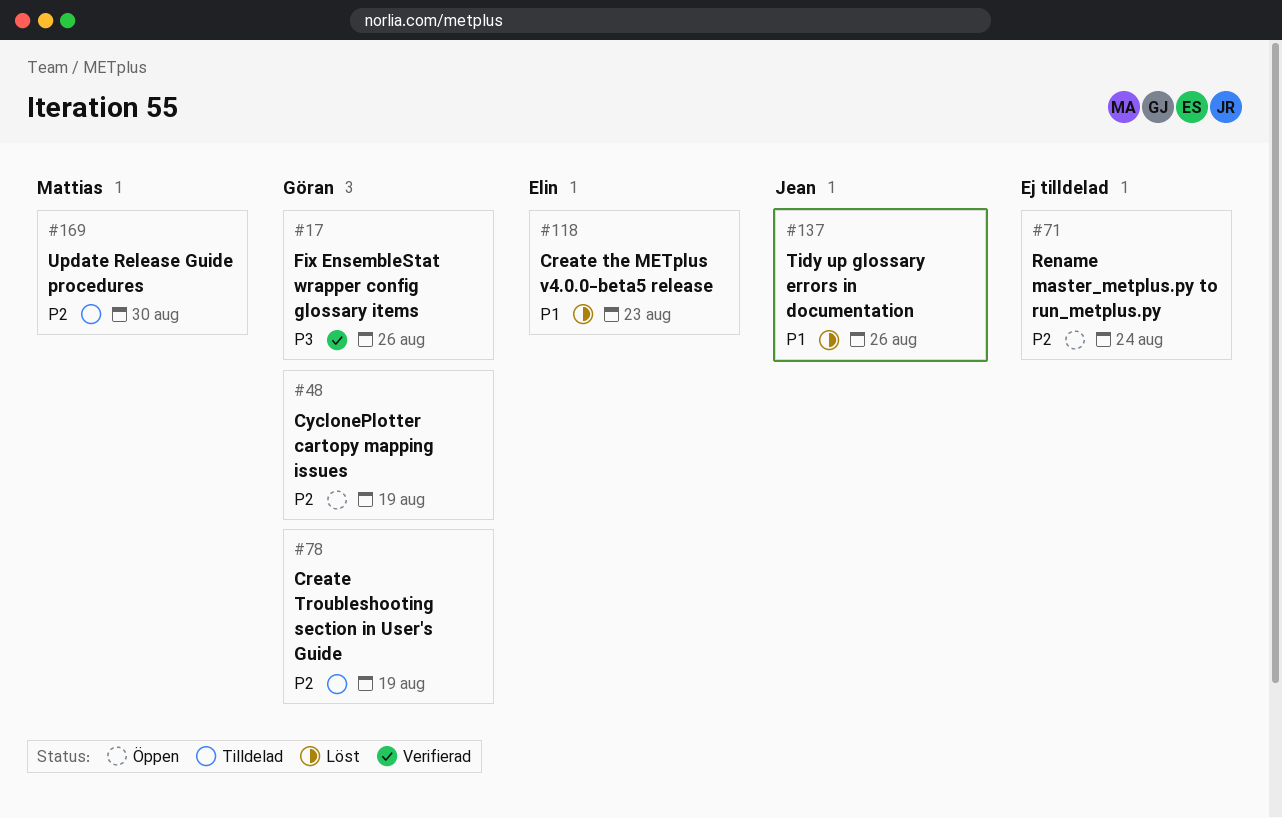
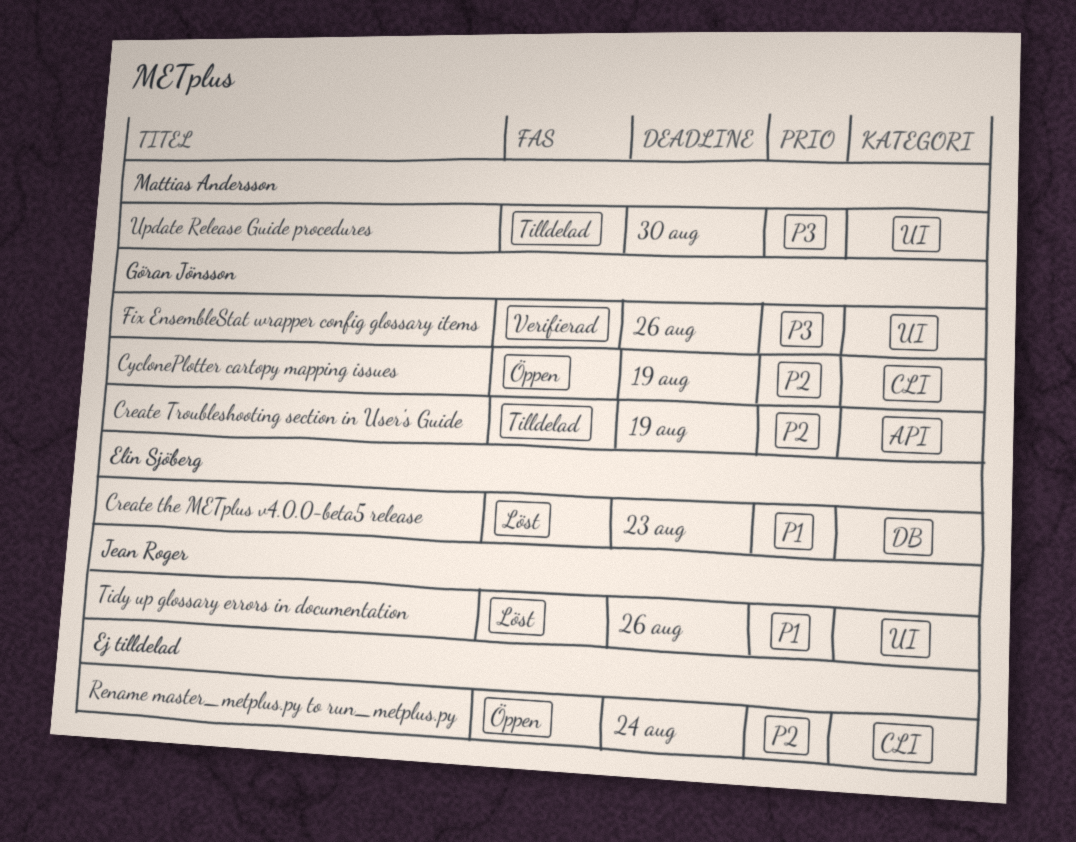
Update Release Guide procedures, priority: P2 -> P3

